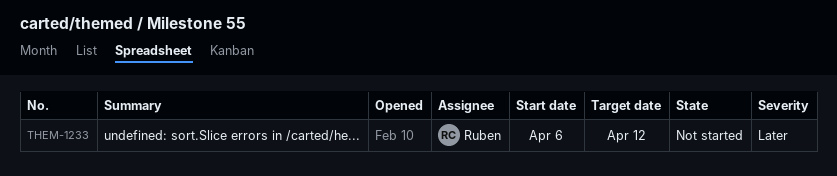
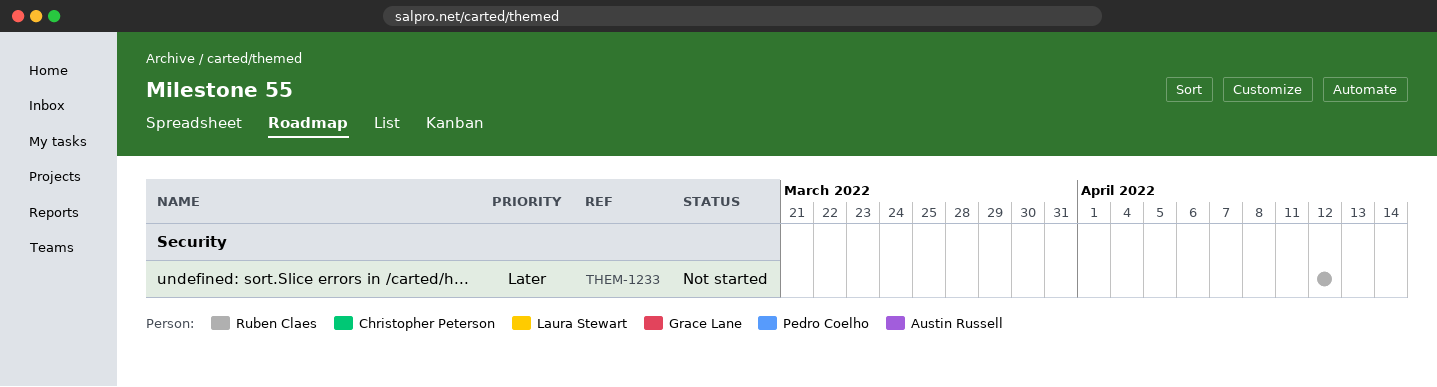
THEM-1233, start: Apr 6 -> Apr 12

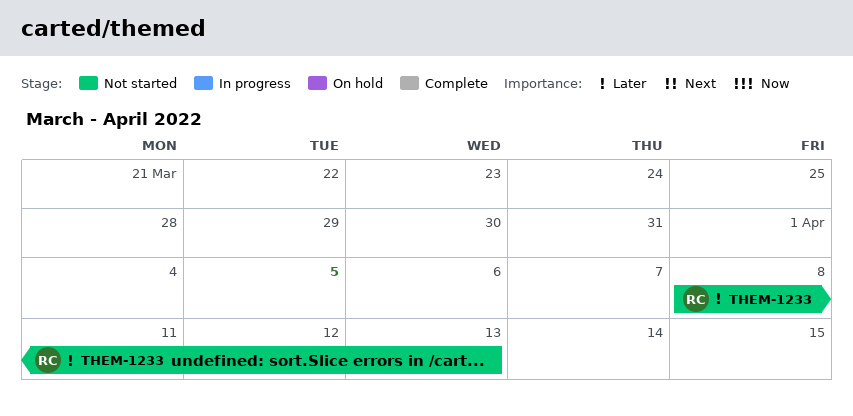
THEM-1233, start: Apr 12 -> Apr 8
THEM-1233, due: Apr 12 -> Apr 13

